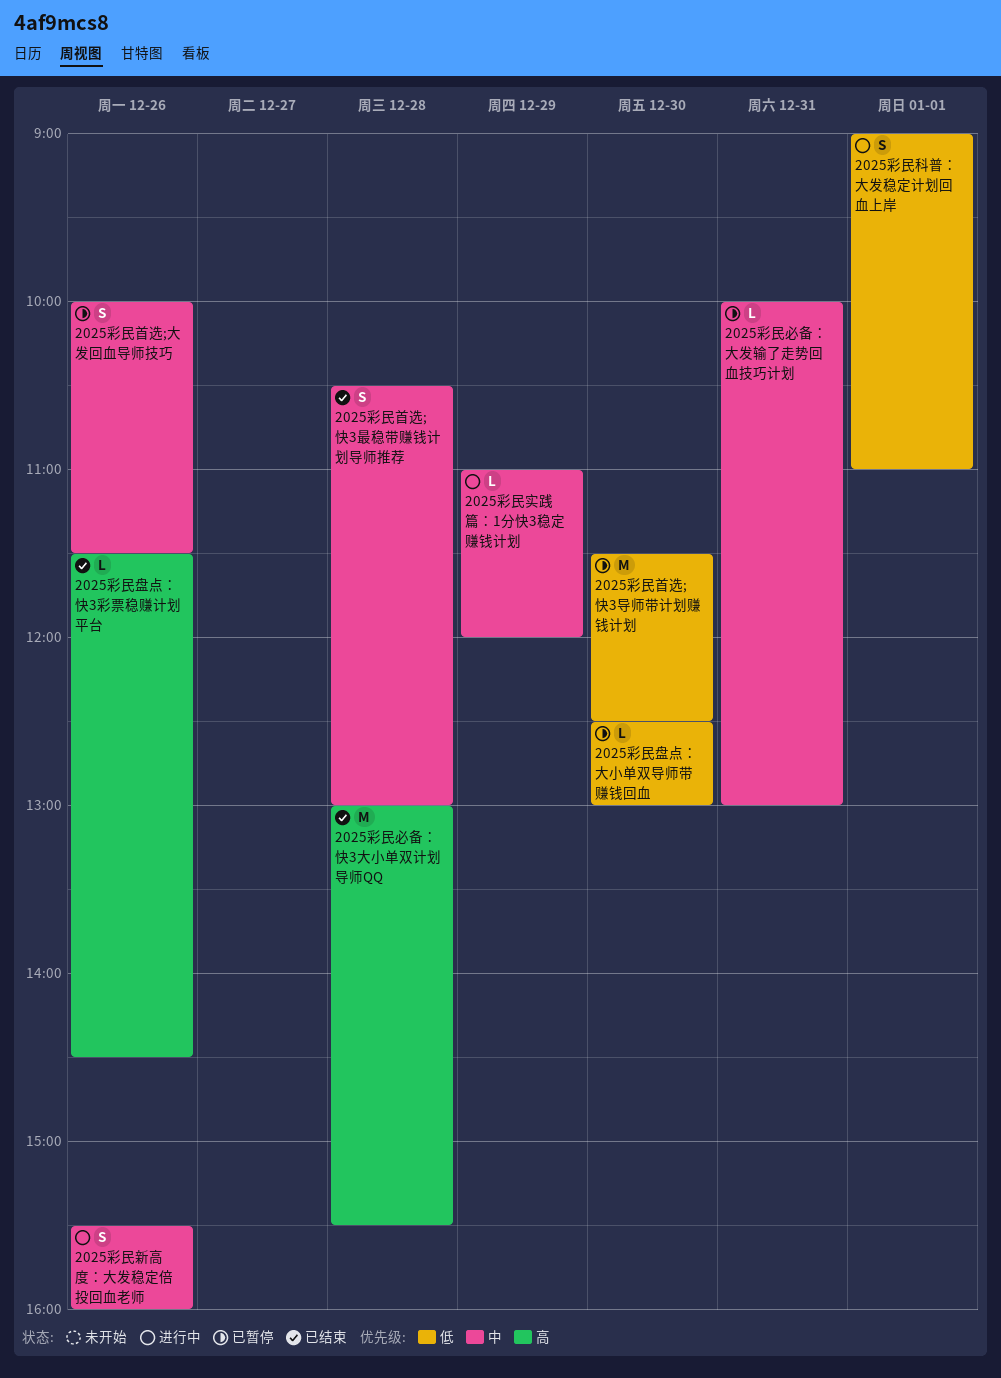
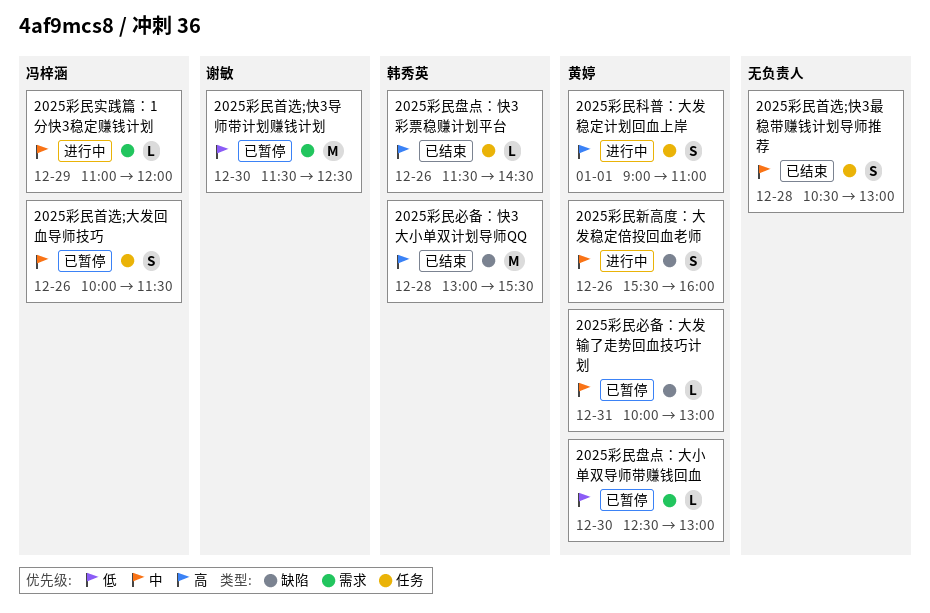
2025彩民科普：大发稳定计划回血上岸, priority: 低 -> 高

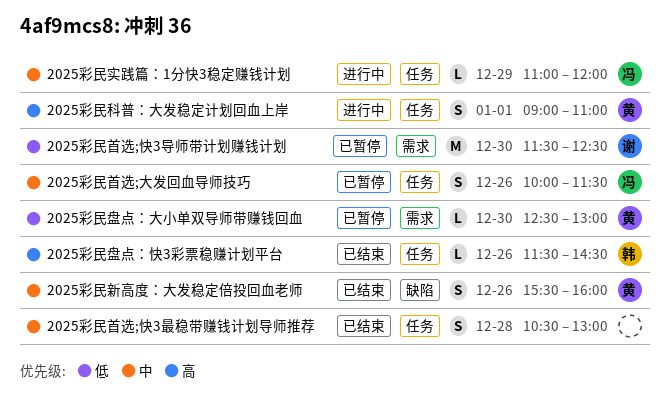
2025彩民实践篇：1分快3稳定赚钱计划, label: 需求 -> 任务
2025彩民必备：大发输了走势回血技巧计划: present -> none
2025彩民必备：快3大小单双计划导师QQ: present -> none
2025彩民新高度：大发稳定倍投回血老师, status: 进行中 -> 已结束

